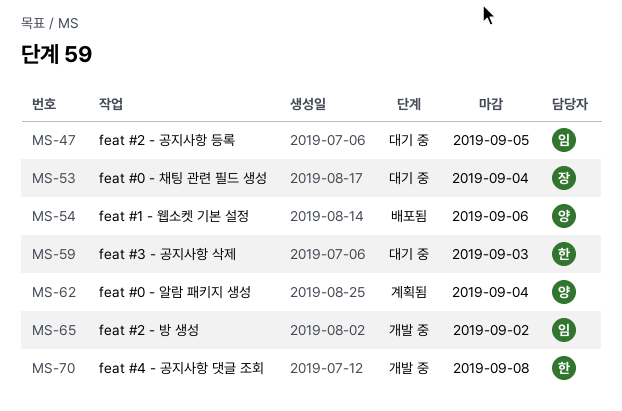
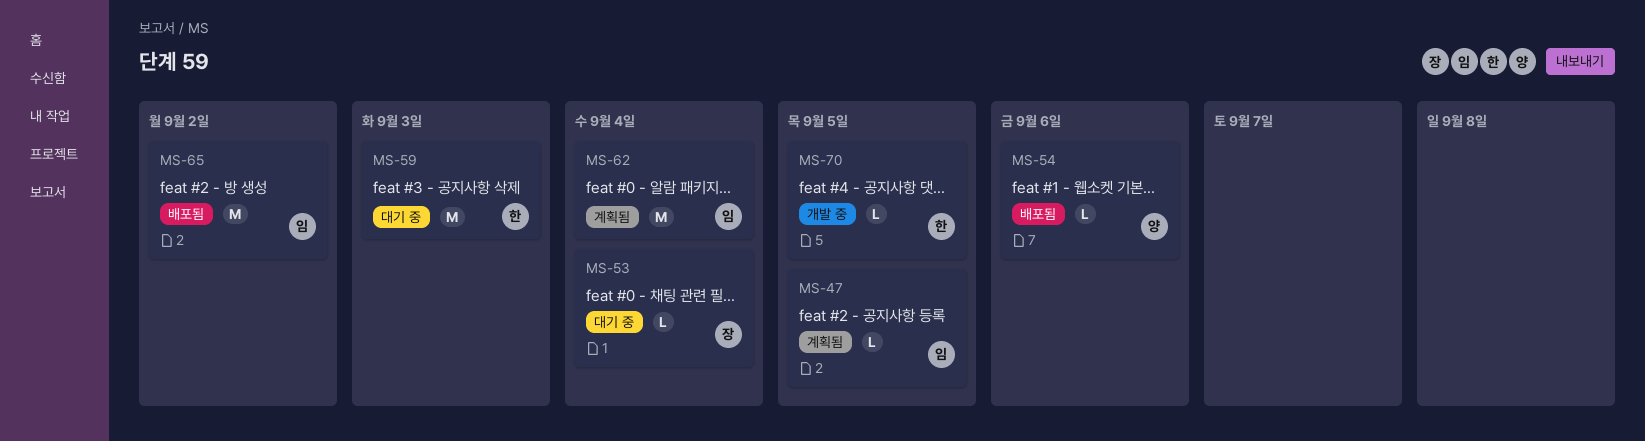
MS-47, status: 대기 중 -> 계획됨
MS-62, owner: 양 -> 임
MS-65, status: 개발 중 -> 배포됨
MS-70, due: Sep 8 -> Sep 5

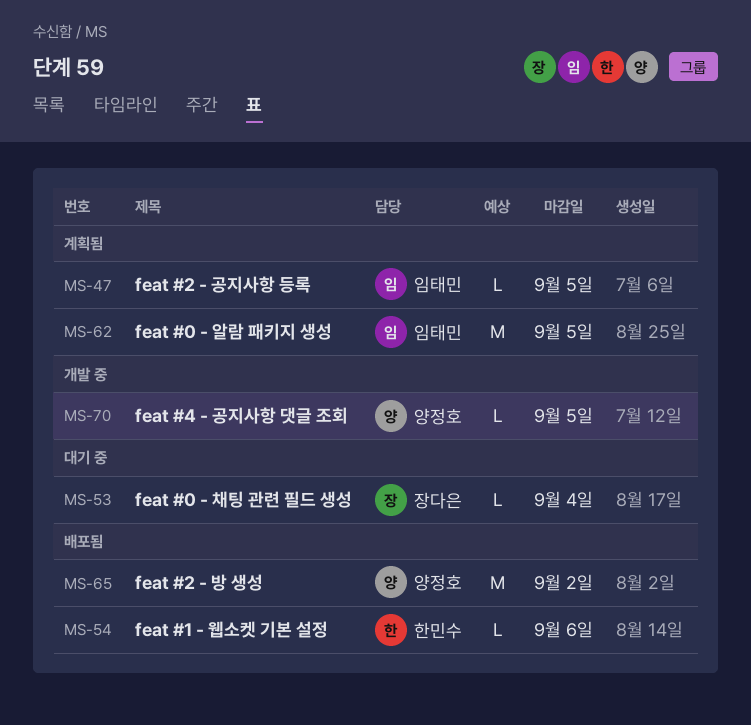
MS-54, owner: 양정호 -> 한민수
MS-59: present -> none
MS-62, due: Sep 4 -> Sep 5
MS-65, owner: 임태민 -> 양정호
MS-70, owner: 한민수 -> 양정호

